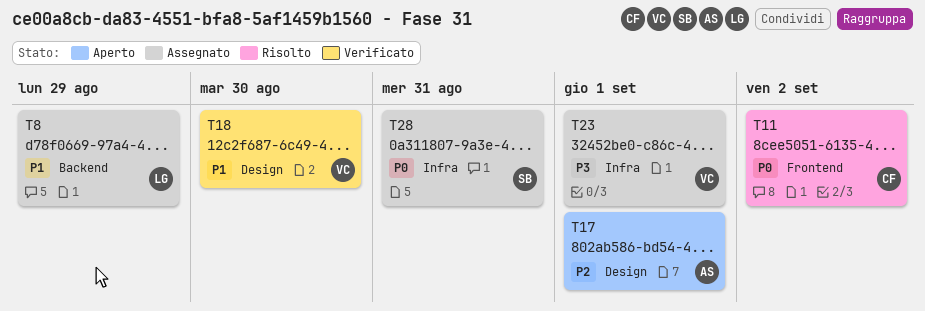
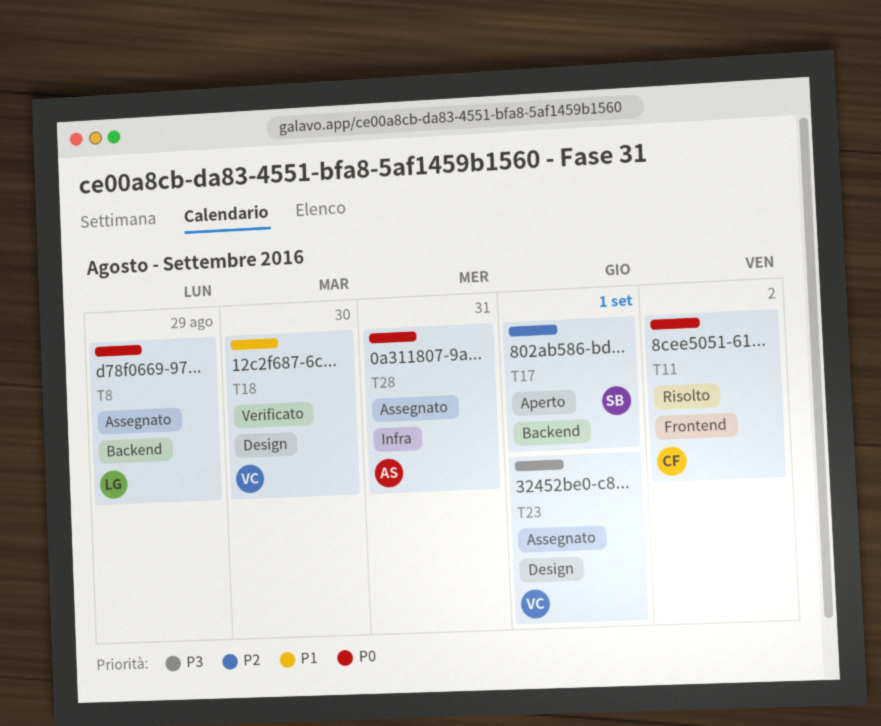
T8, priority: P1 -> P0
T17, owner: AS -> SB
T17, label: Design -> Backend
T23, label: Infra -> Design
T28, owner: SB -> AS

